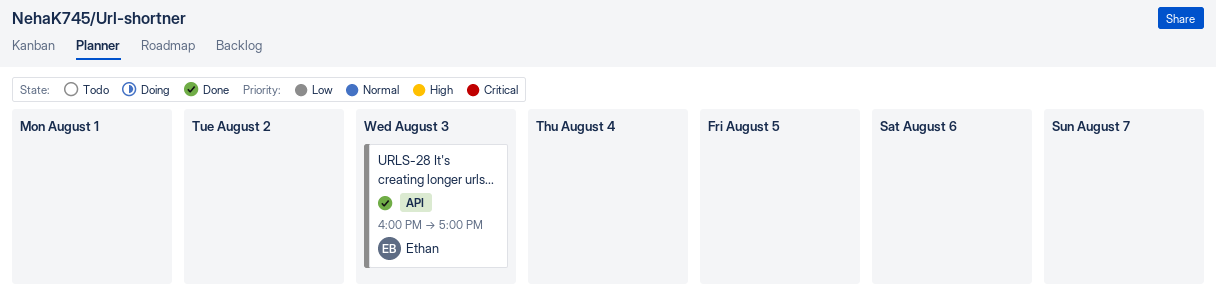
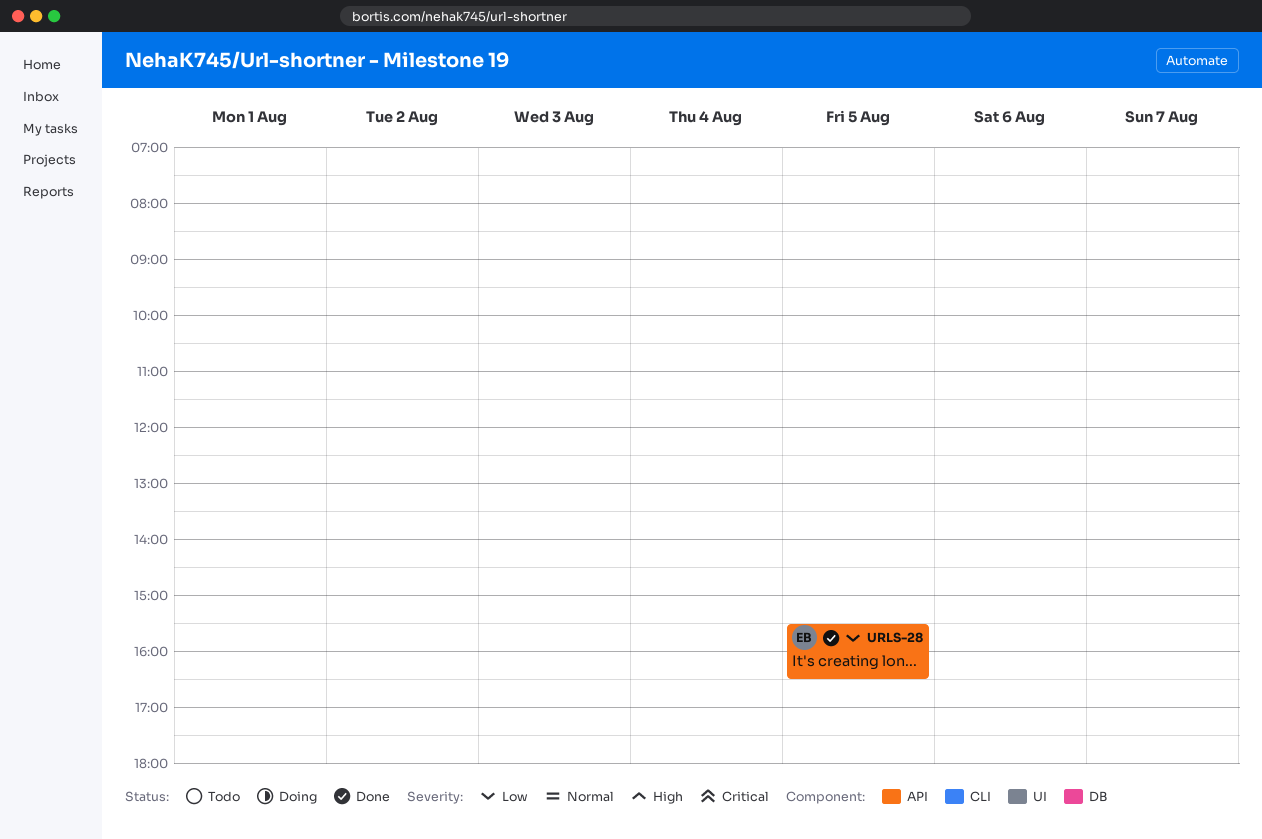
URLS-28, day: Aug 3 -> Aug 5
URLS-28, begins: 16:00 -> 15:30
URLS-28, ends: 17:00 -> 16:30

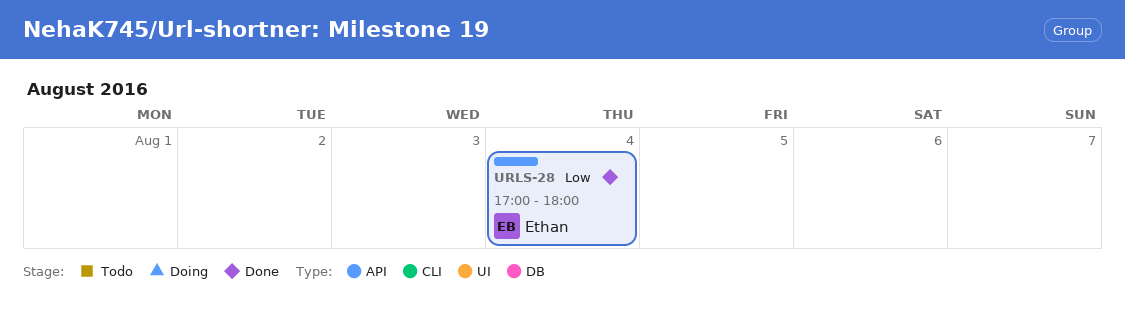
URLS-28, day: Aug 5 -> Aug 4
URLS-28, begins: 15:30 -> 17:00
URLS-28, ends: 16:30 -> 18:00

